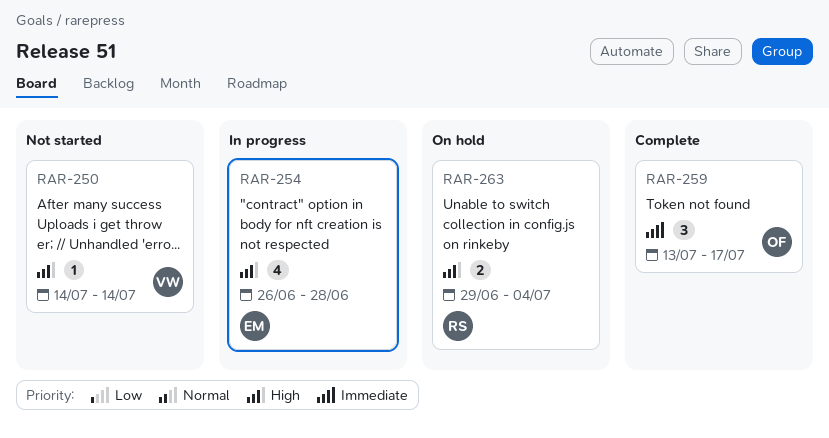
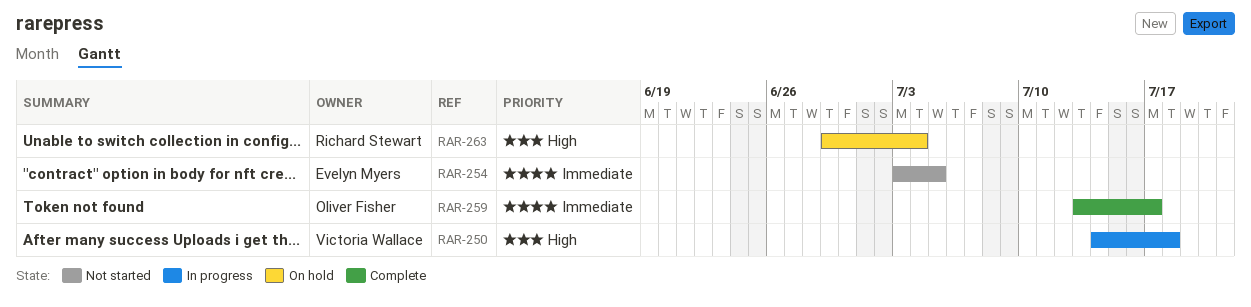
RAR-250, status: Not started -> In progress
RAR-250, due: Jul 14 -> Jul 18
RAR-254, status: In progress -> Not started
RAR-254, priority: High -> Immediate
RAR-254, start: Jun 26 -> Jul 3
RAR-254, due: Jun 28 -> Jul 5

